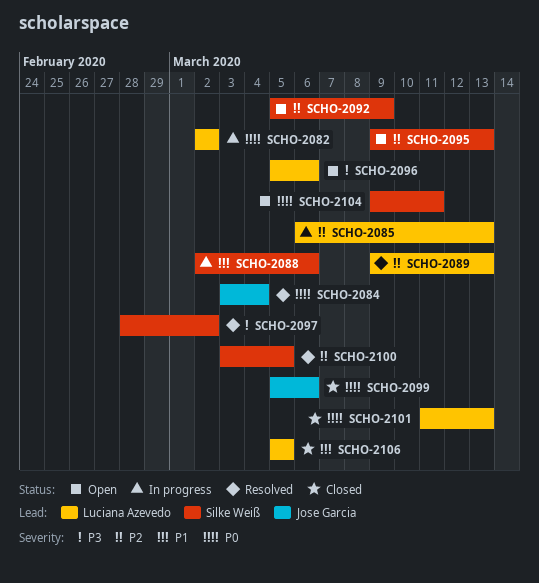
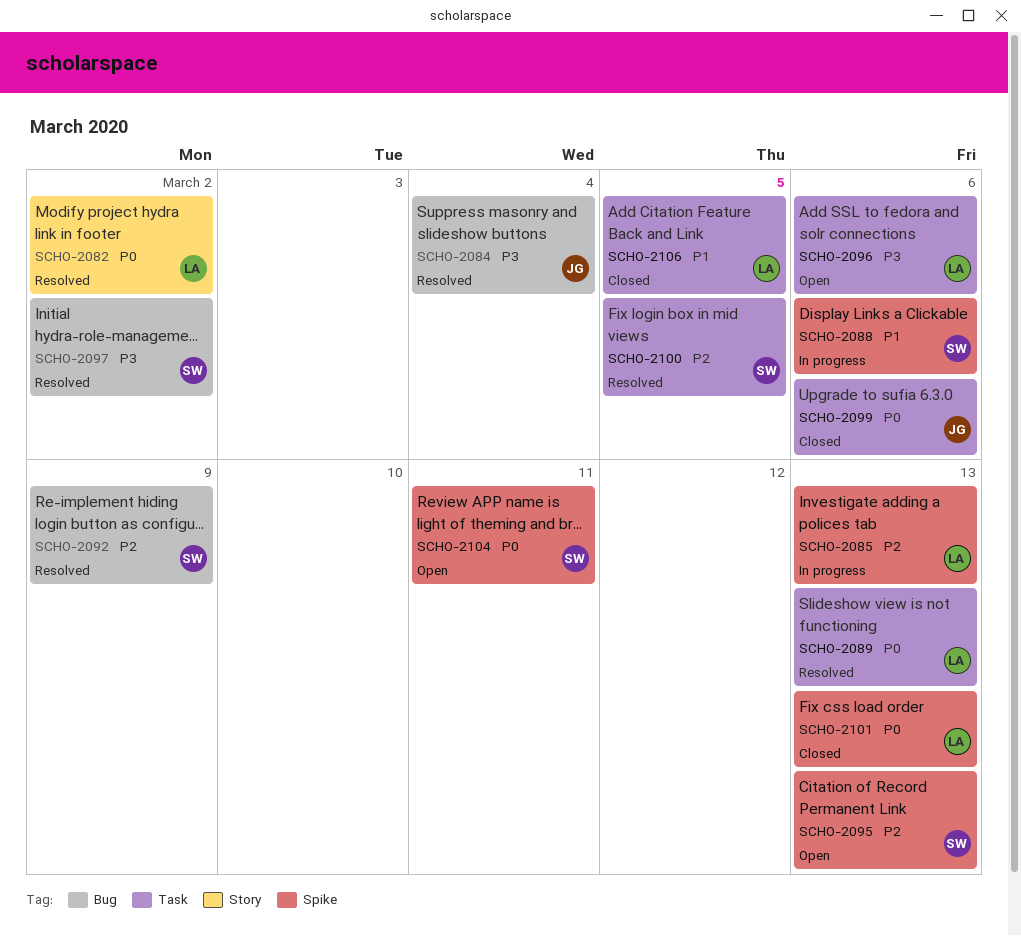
SCHO-2082, status: In progress -> Resolved
SCHO-2084, priority: P0 -> P3
SCHO-2089, priority: P2 -> P0
SCHO-2092, status: Open -> Resolved

